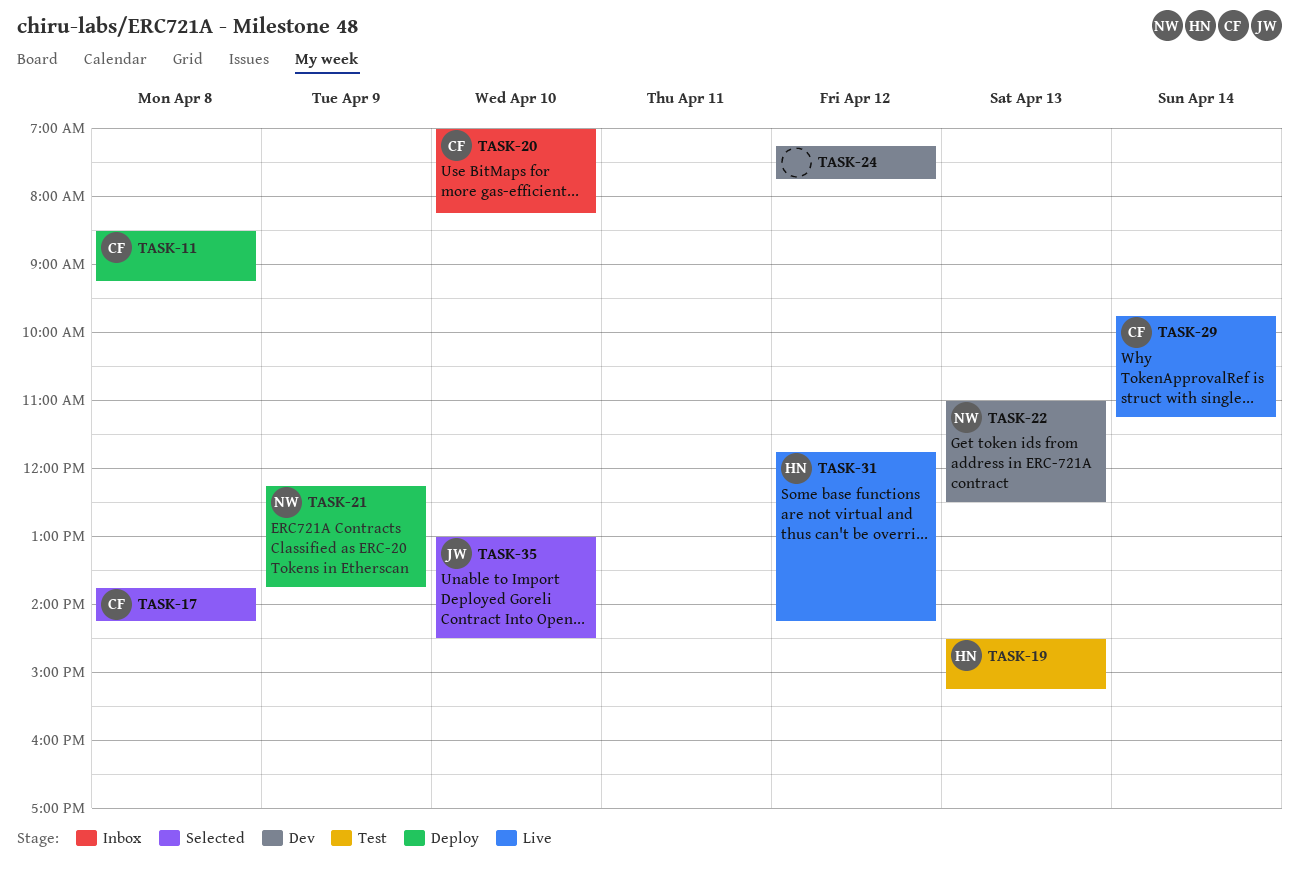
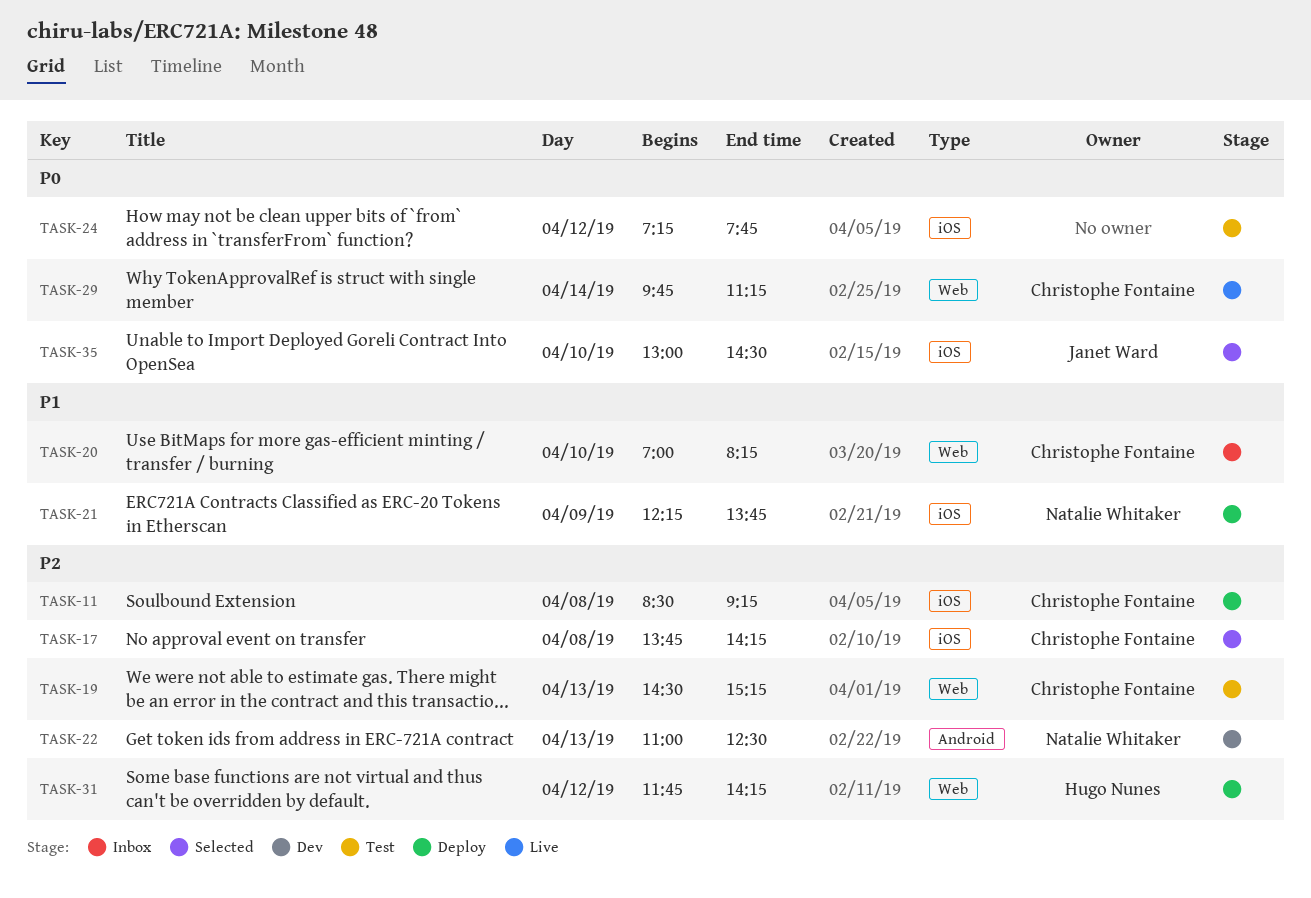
TASK-19, owner: Hugo Nunes -> Christophe Fontaine
TASK-24, status: Dev -> Test
TASK-31, status: Live -> Deploy

